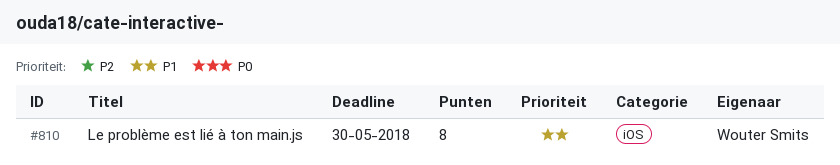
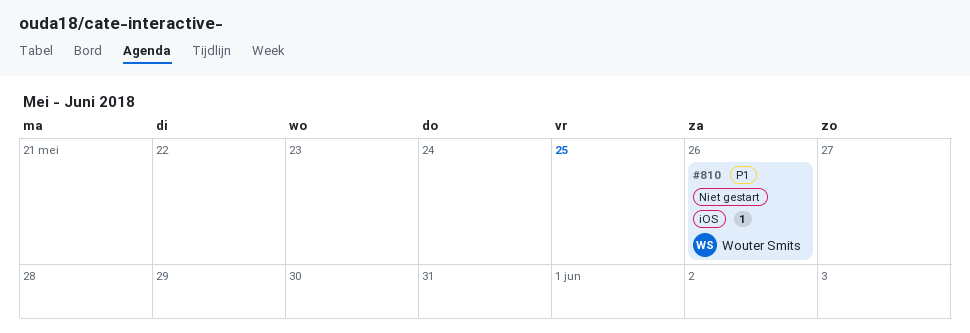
#810, estimate: 8 -> 1
#810, due: May 30 -> May 26

